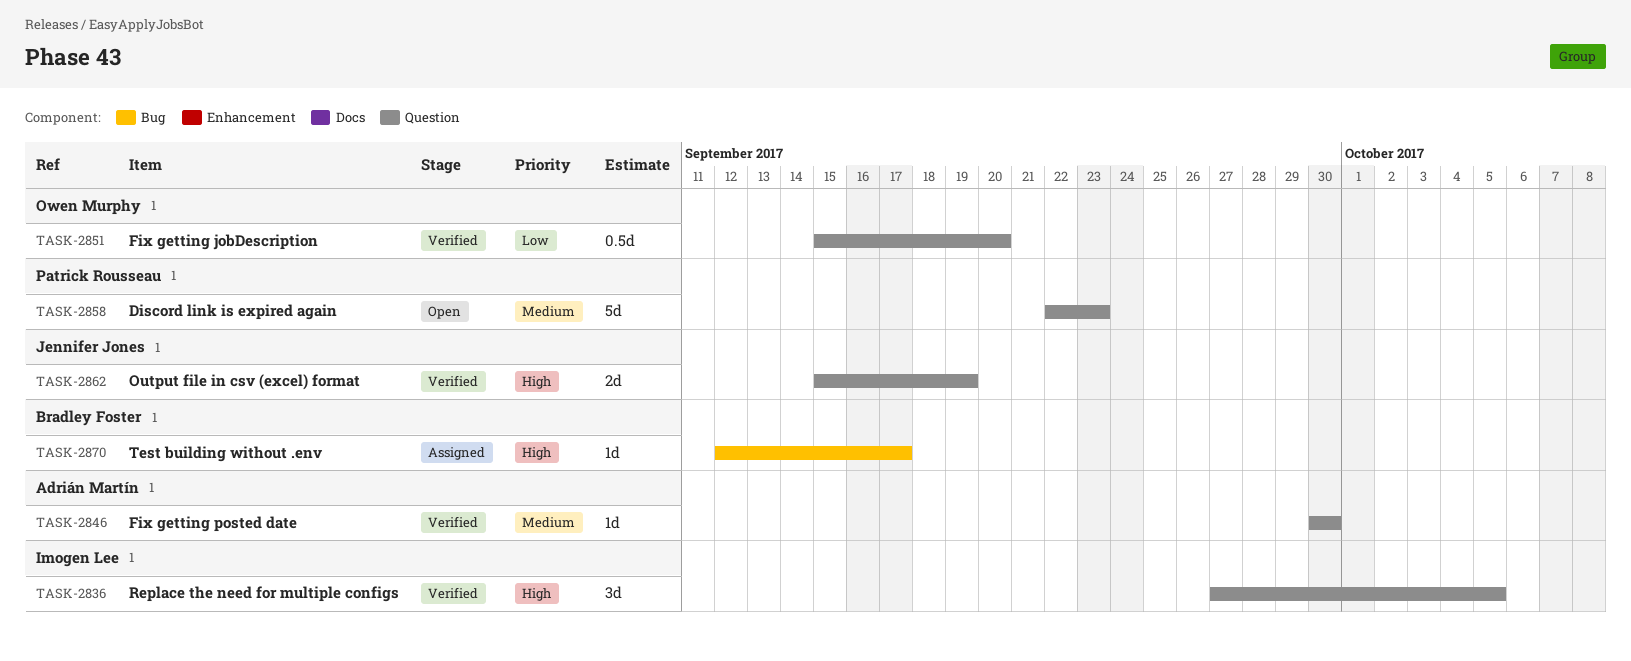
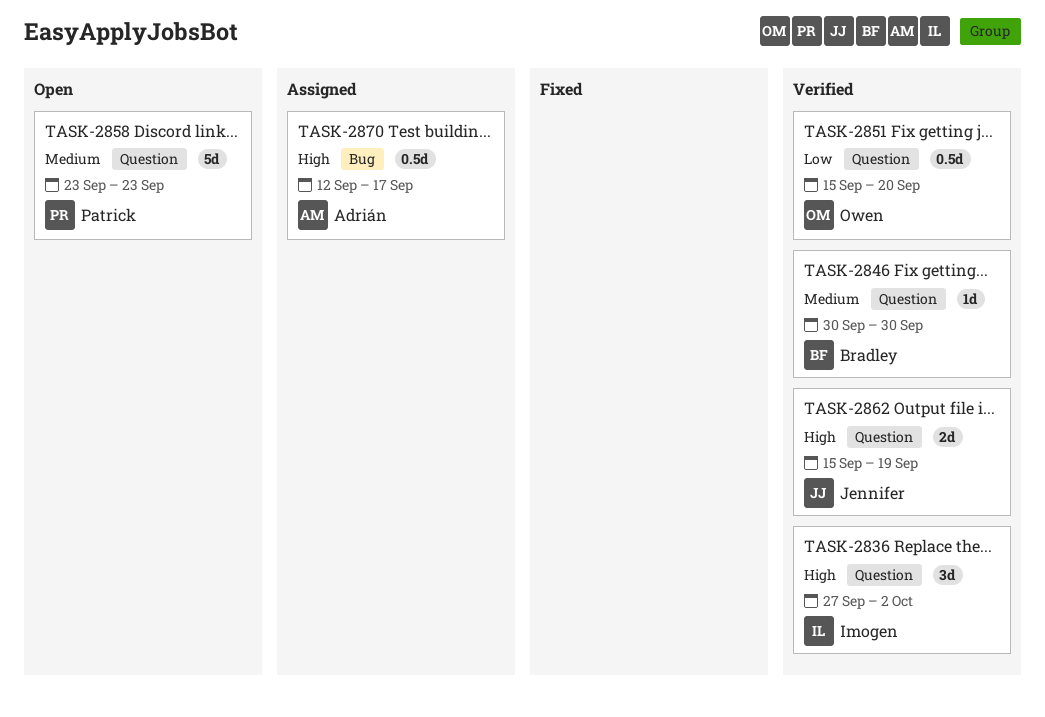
TASK-2836, due: Oct 5 -> Oct 2
TASK-2846, owner: Adrián Martín -> Bradley Foster
TASK-2858, start: Sep 22 -> Sep 23
TASK-2870, owner: Bradley Foster -> Adrián Martín
TASK-2870, estimate: 1d -> 0.5d

